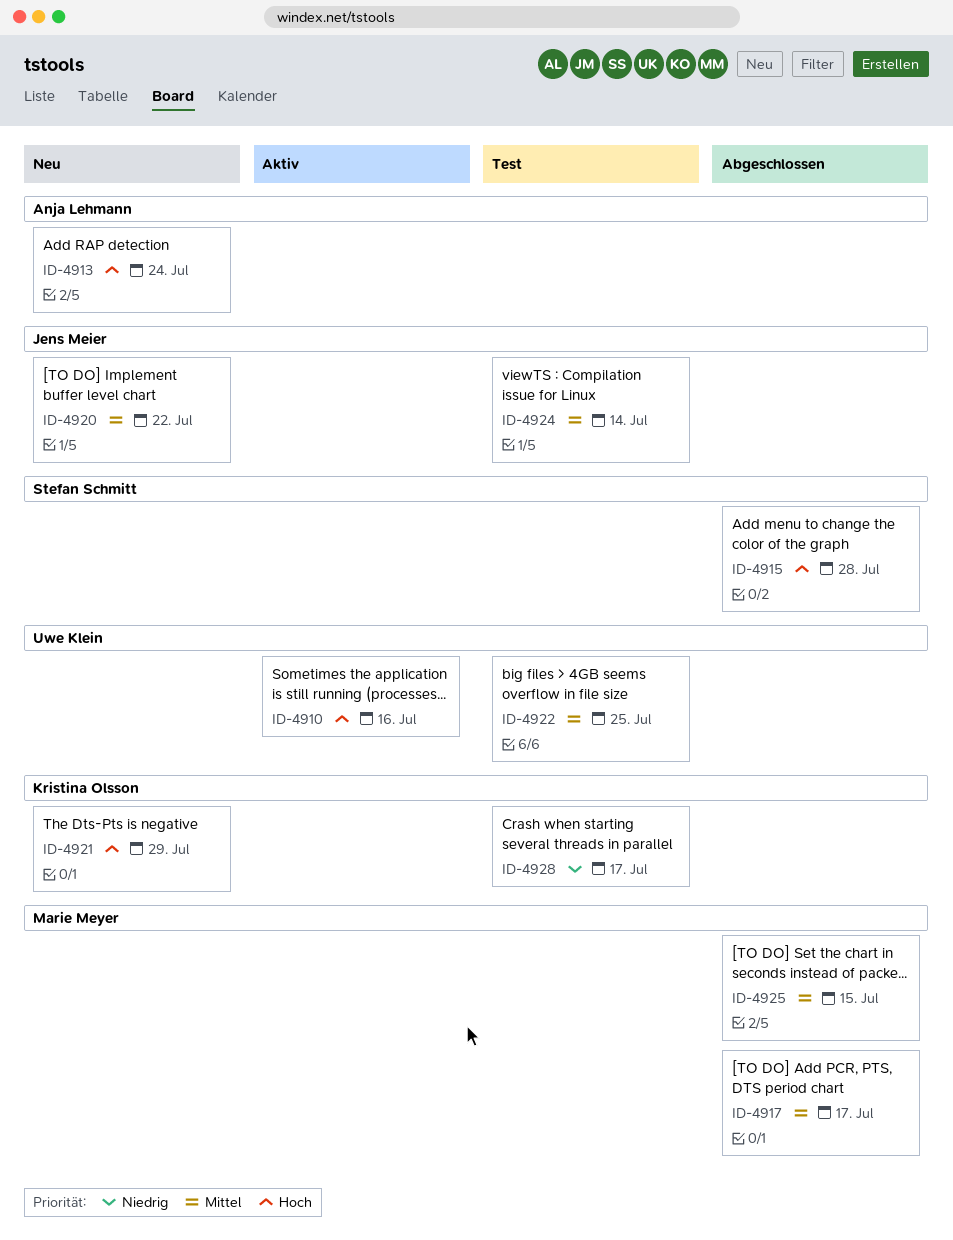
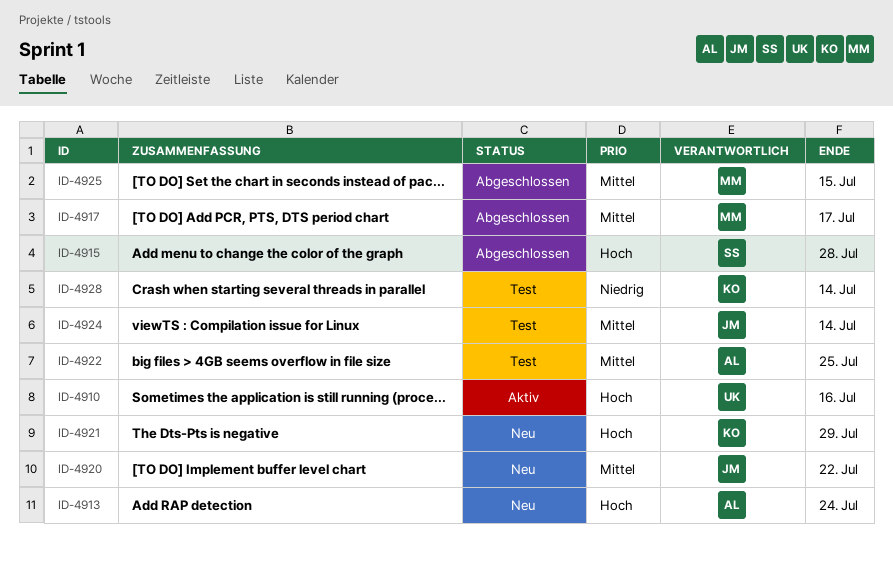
ID-4922, owner: Uwe Klein -> Anja Lehmann
ID-4928, due: Jul 17 -> Jul 14

